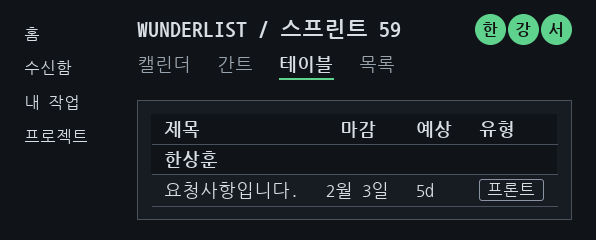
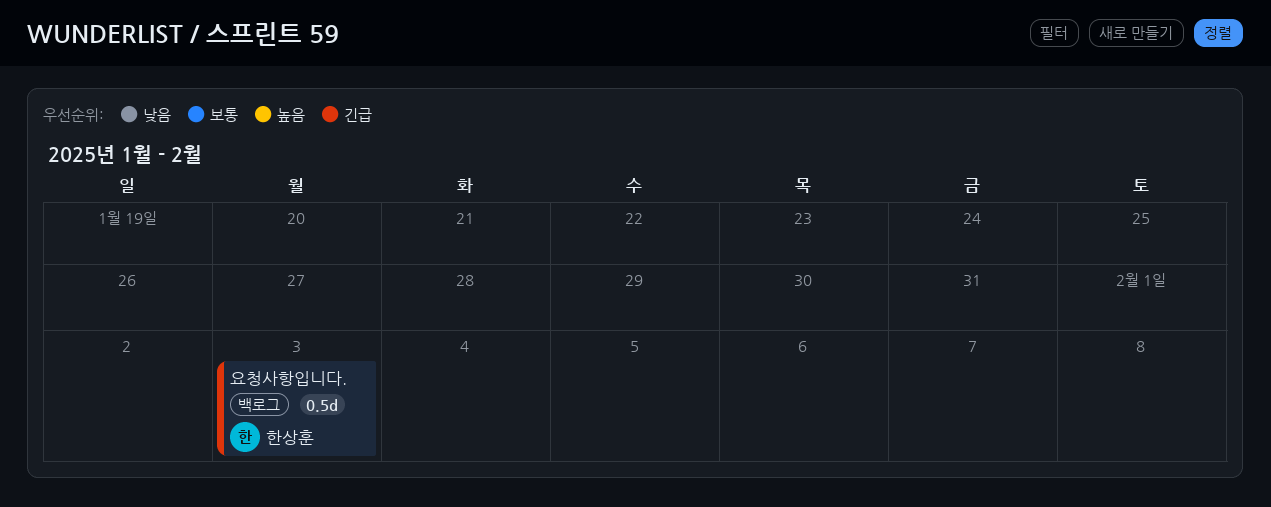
요청사항입니다., estimate: 5d -> 0.5d

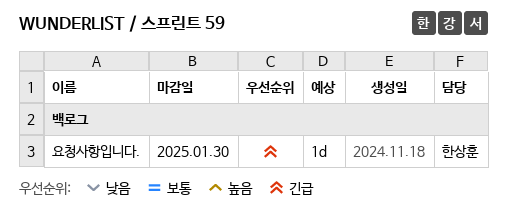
요청사항입니다., estimate: 0.5d -> 1d
요청사항입니다., due: Feb 3 -> Jan 30

